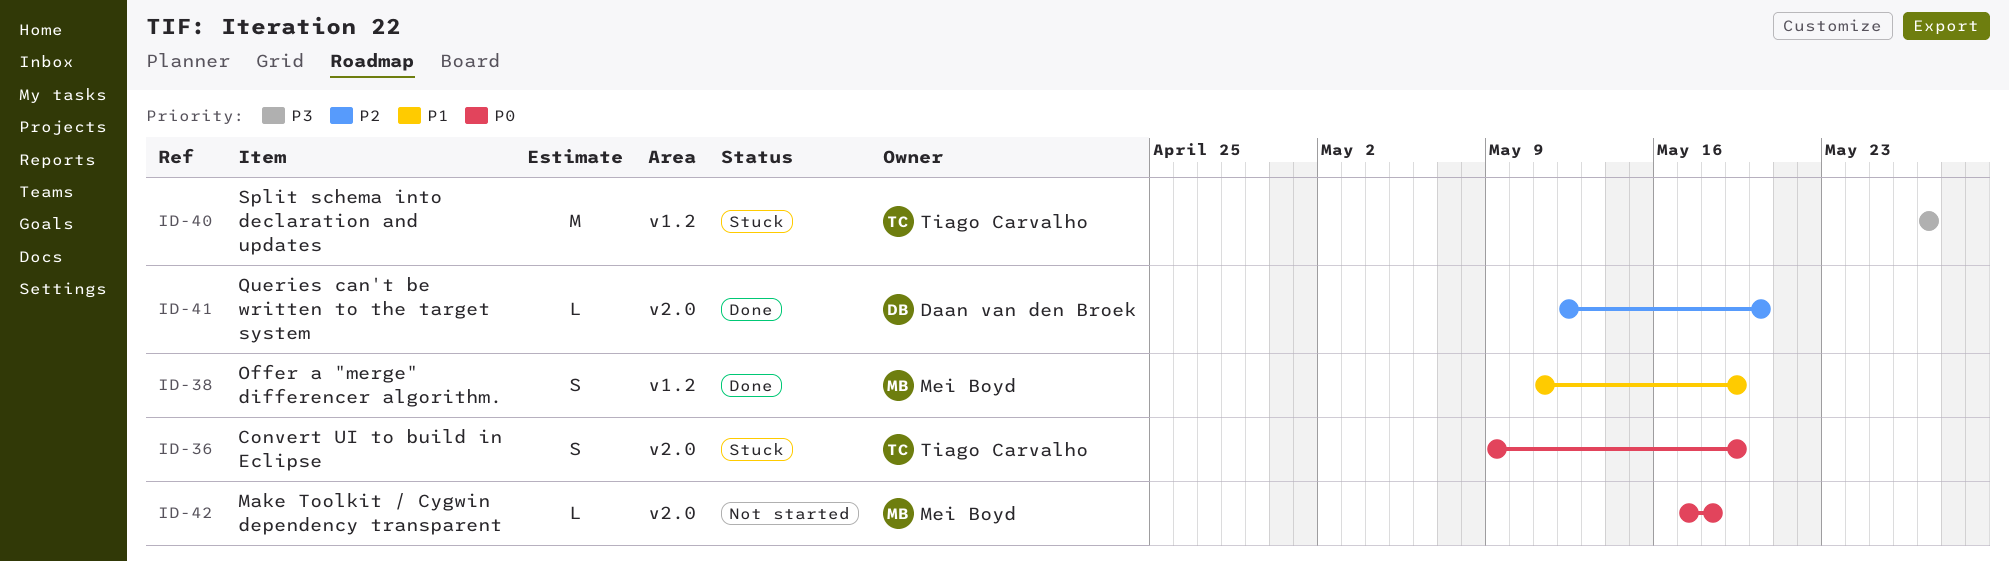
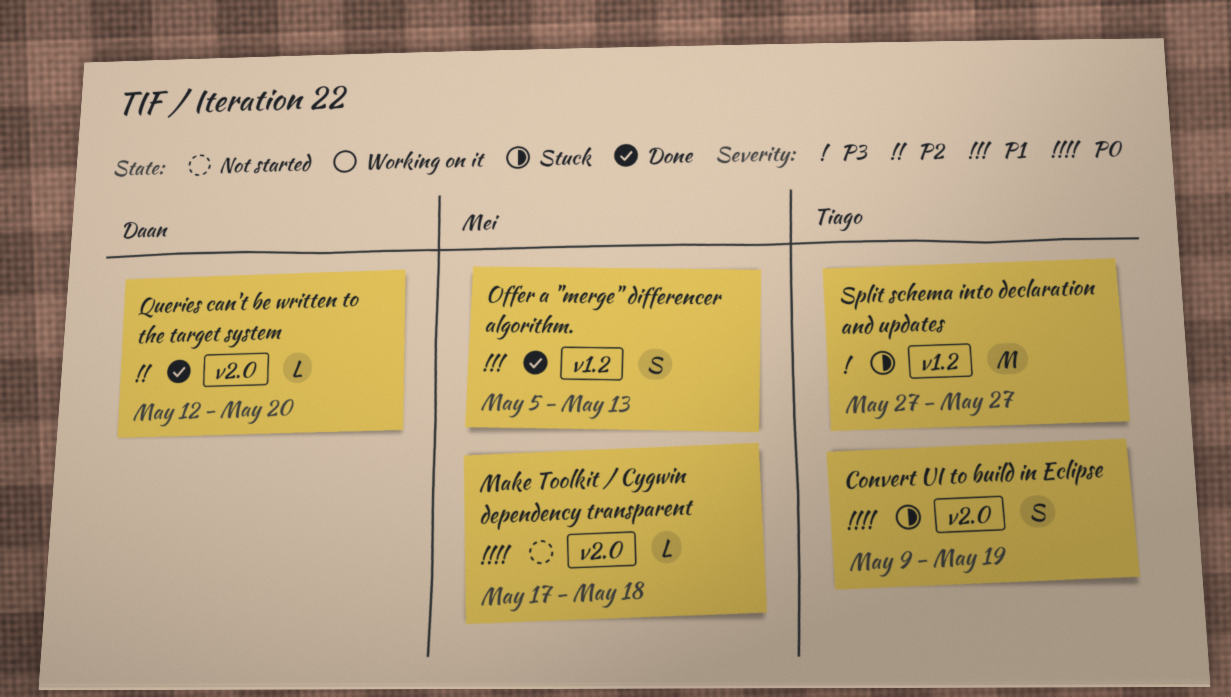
Offer a "merge" differencer algorithm., start: May 11 -> May 5
Offer a "merge" differencer algorithm., due: May 19 -> May 13

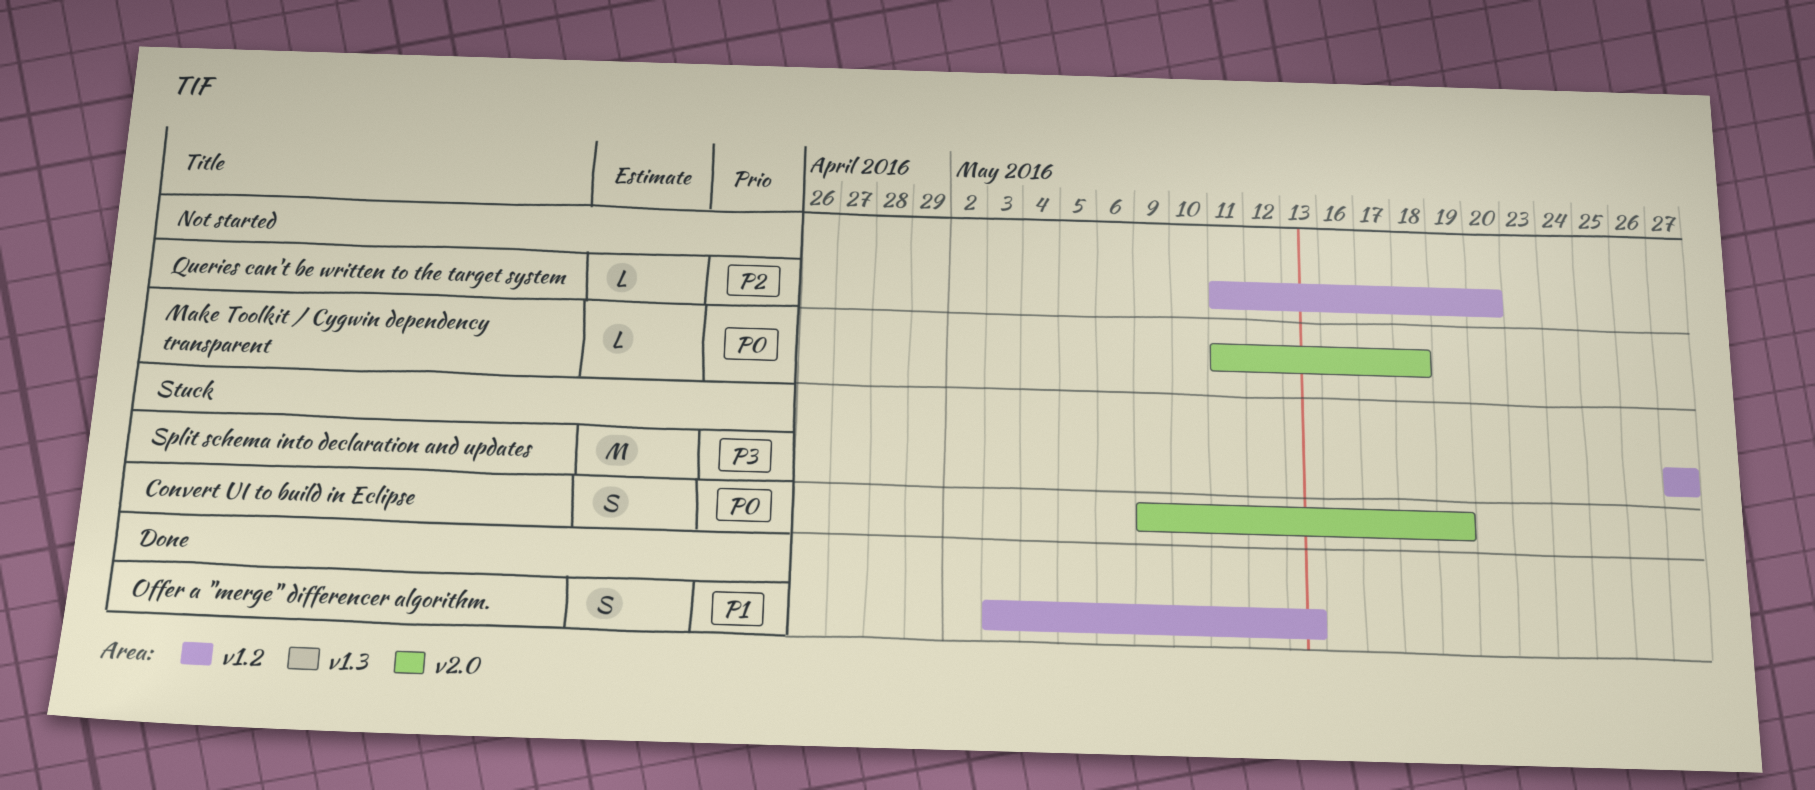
Make Toolkit / Cygwin dependency transparent, start: May 17 -> May 11
Offer a "merge" differencer algorithm., start: May 5 -> May 3
Queries can't be written to the target system, status: Done -> Not started
Queries can't be written to the target system, label: v2.0 -> v1.2
Queries can't be written to the target system, start: May 12 -> May 11

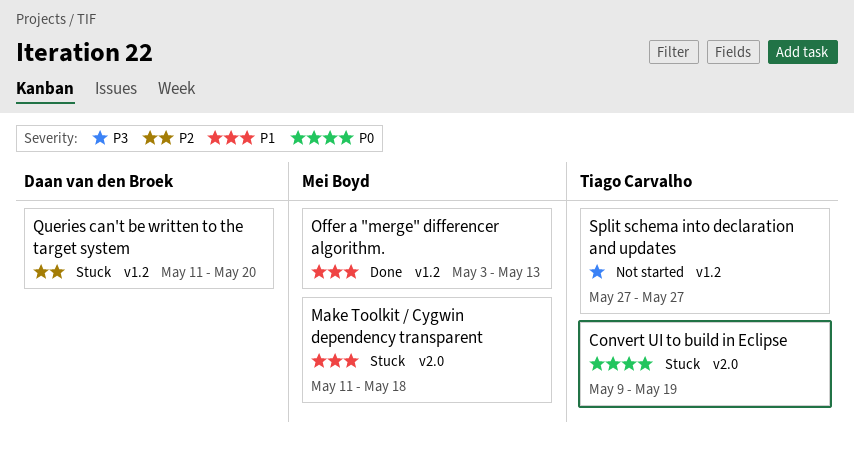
Make Toolkit / Cygwin dependency transparent, status: Not started -> Stuck
Make Toolkit / Cygwin dependency transparent, priority: P0 -> P1
Queries can't be written to the target system, status: Not started -> Stuck
Split schema into declaration and updates, status: Stuck -> Not started

